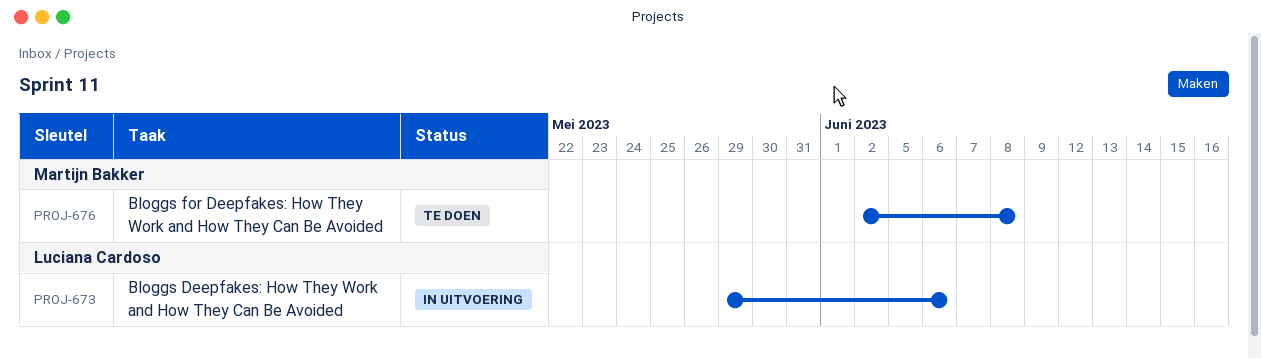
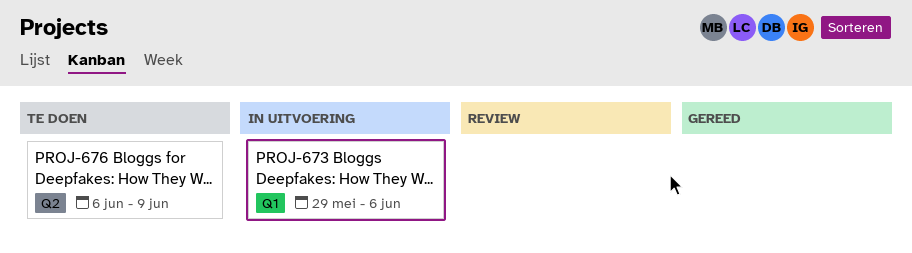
PROJ-676, start: Jun 2 -> Jun 6
PROJ-676, due: Jun 8 -> Jun 9

